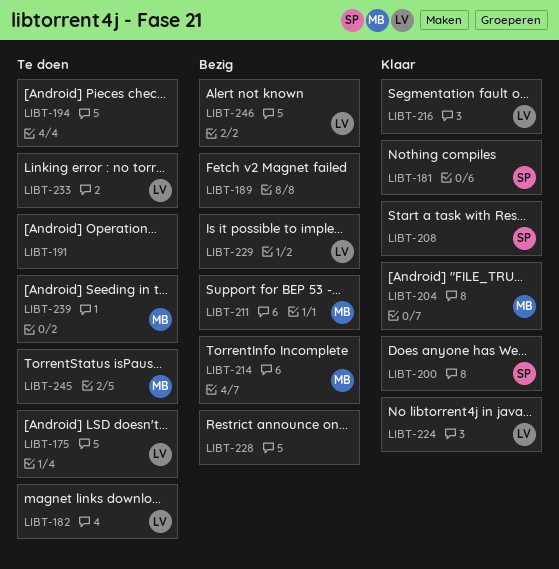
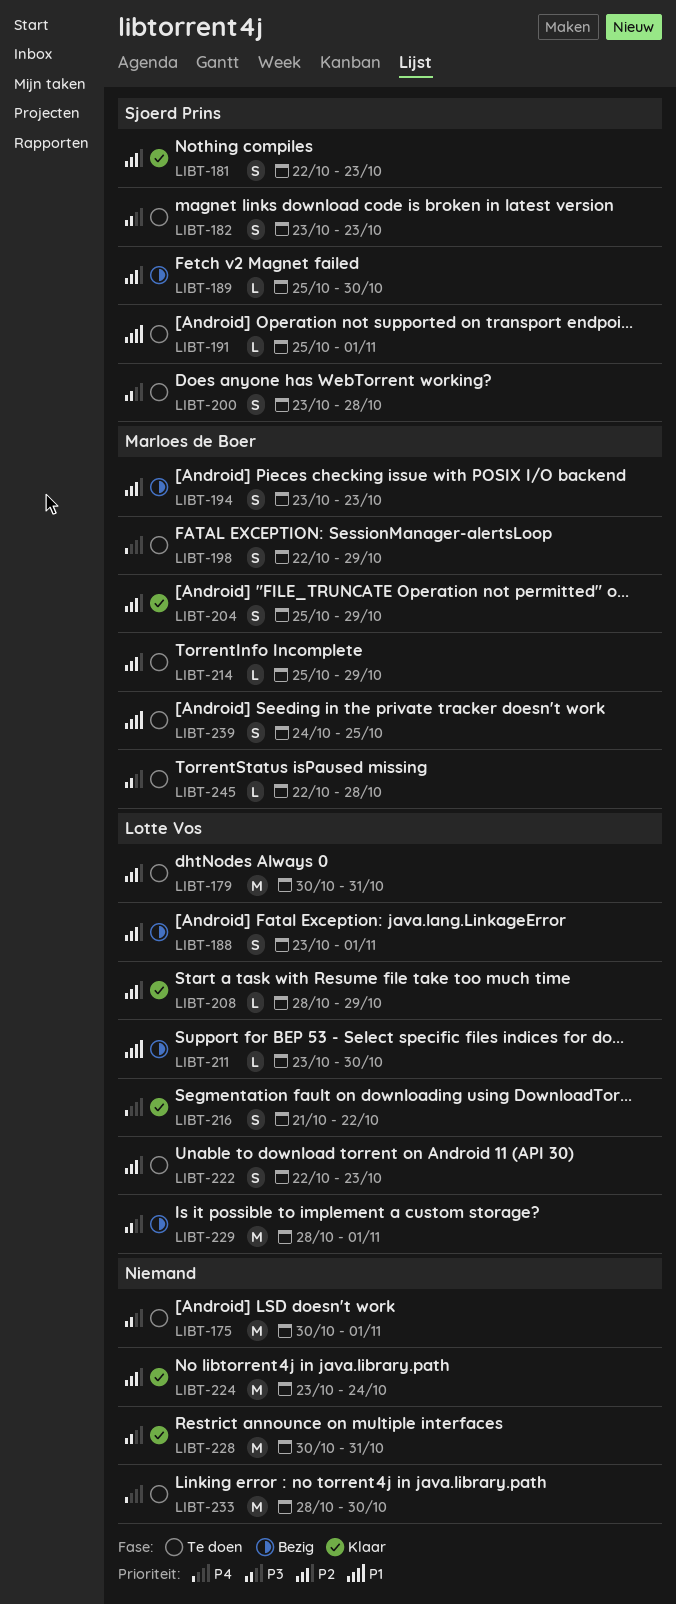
LIBT-175, owner: Lotte Vos -> none
LIBT-179: none -> present
LIBT-182, owner: Lotte Vos -> Sjoerd Prins
LIBT-188: none -> present
LIBT-189, owner: none -> Sjoerd Prins
LIBT-191, owner: none -> Sjoerd Prins
LIBT-194, status: Te doen -> Bezig
LIBT-194, owner: none -> Marloes de Boer
LIBT-198: none -> present
LIBT-200, status: Klaar -> Te doen
LIBT-208, owner: Sjoerd Prins -> Lotte Vos
LIBT-211, owner: Marloes de Boer -> Lotte Vos
LIBT-214, status: Bezig -> Te doen
LIBT-222: none -> present
LIBT-224, owner: Lotte Vos -> none
LIBT-228, status: Bezig -> Klaar
LIBT-233, owner: Lotte Vos -> none
LIBT-246: present -> none

